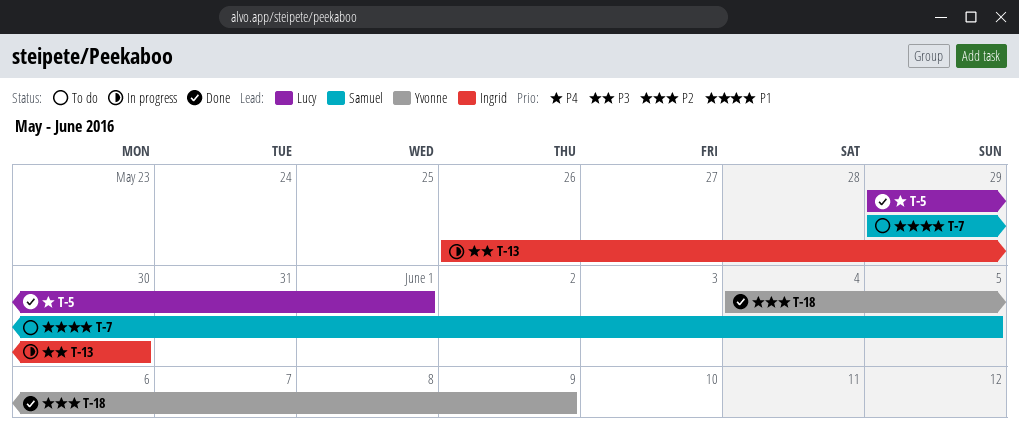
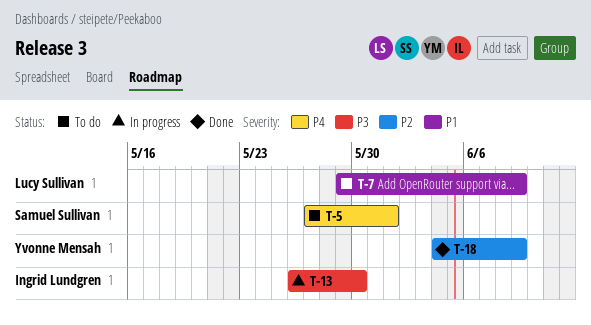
T-5, status: Done -> To do
T-5, owner: Lucy Sullivan -> Samuel Sullivan
T-5, start: May 29 -> May 27
T-7, owner: Samuel Sullivan -> Lucy Sullivan
T-7, due: Jun 5 -> Jun 9

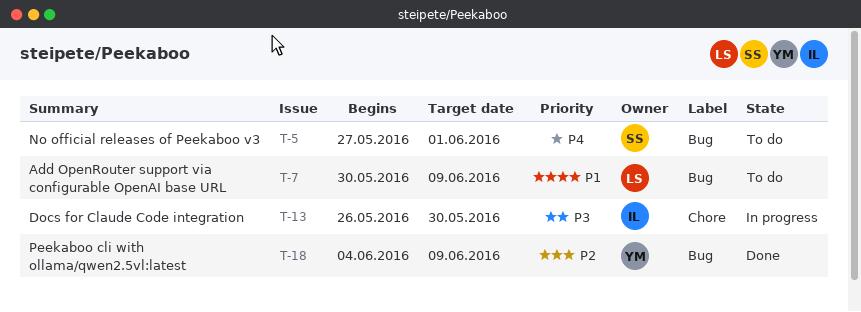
T-7, start: May 29 -> May 30

